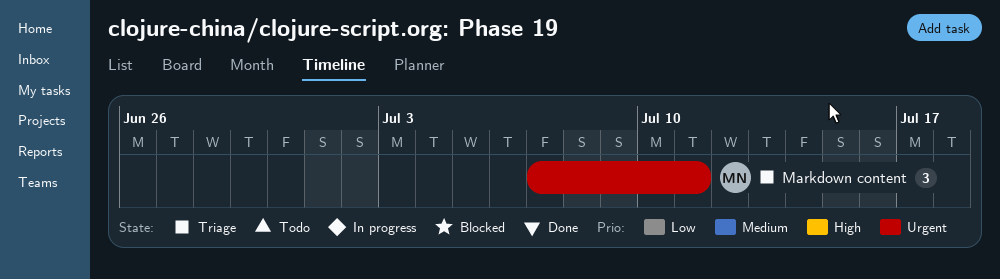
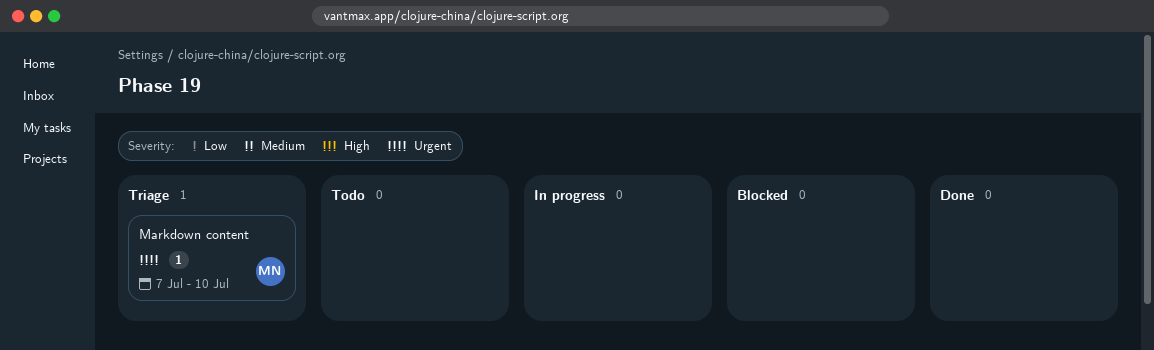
Markdown content, estimate: 3 -> 1
Markdown content, due: Jul 11 -> Jul 10

